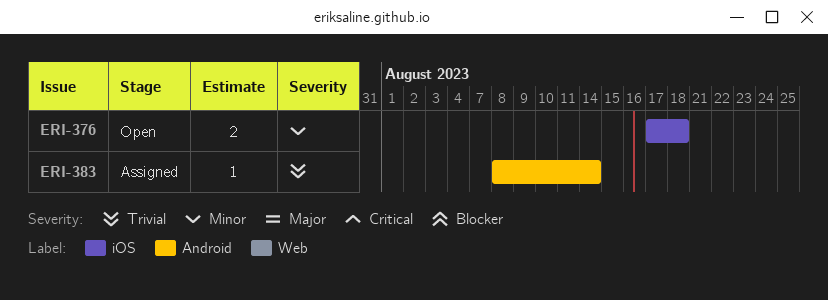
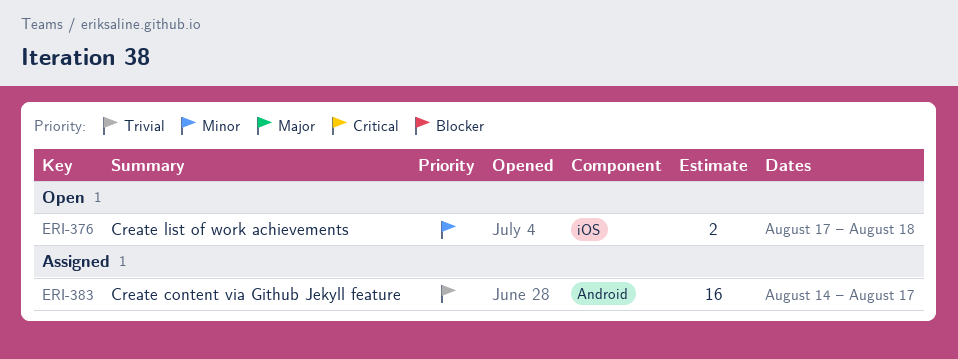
ERI-383, estimate: 1 -> 16
ERI-383, start: Aug 8 -> Aug 14
ERI-383, due: Aug 14 -> Aug 17

